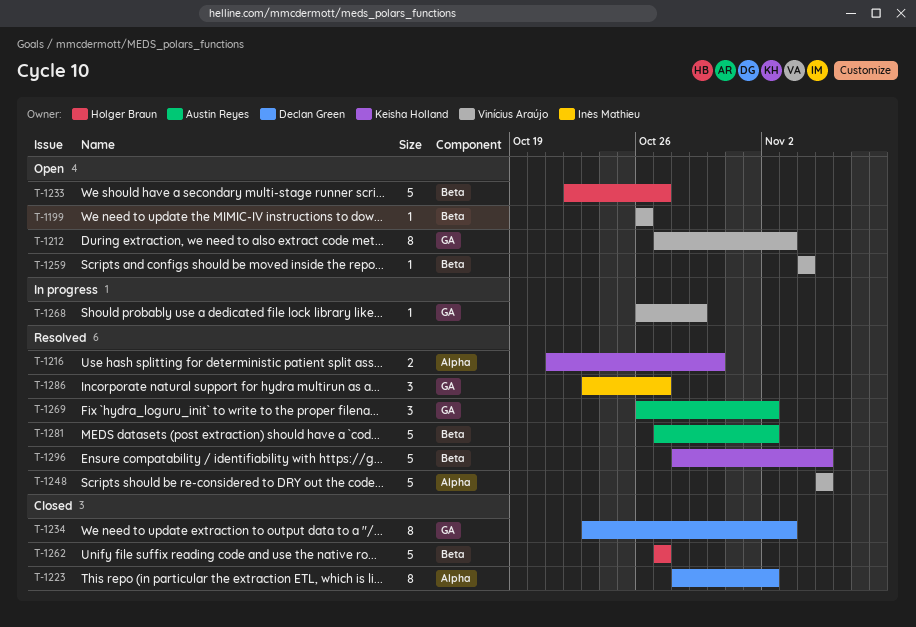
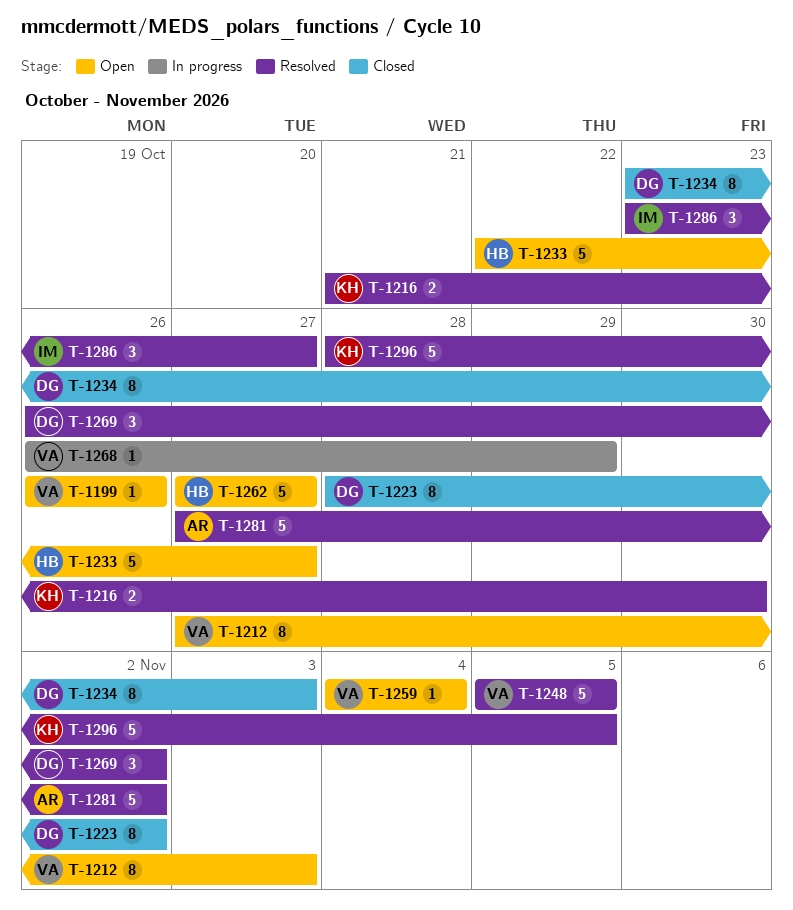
T-1262, status: Closed -> Open
T-1269, owner: Austin Reyes -> Declan Green

